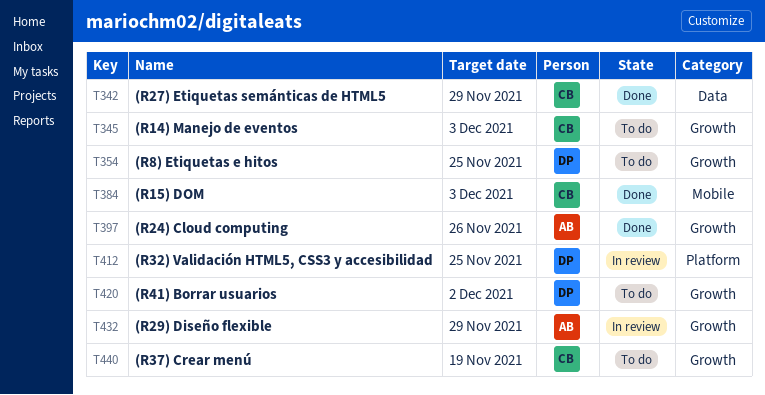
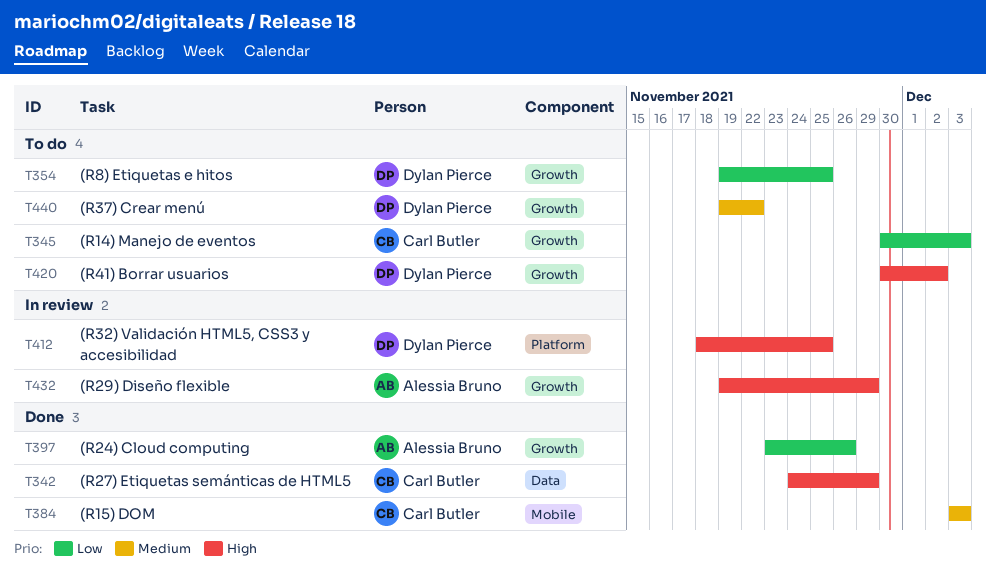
T440, owner: Carl Butler -> Dylan Pierce
T440, due: Nov 19 -> Nov 22

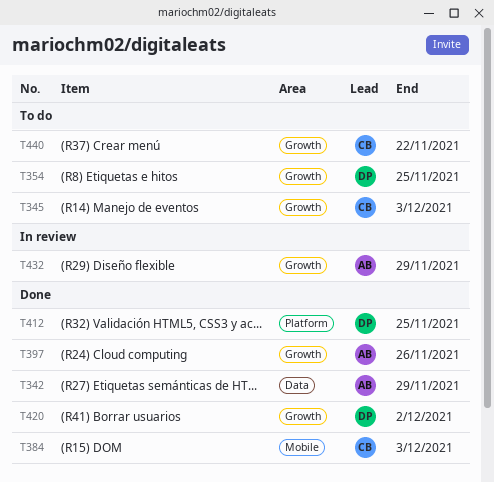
T342, owner: Carl Butler -> Alessia Bruno
T412, status: In review -> Done
T420, status: To do -> Done
T440, owner: Dylan Pierce -> Carl Butler

